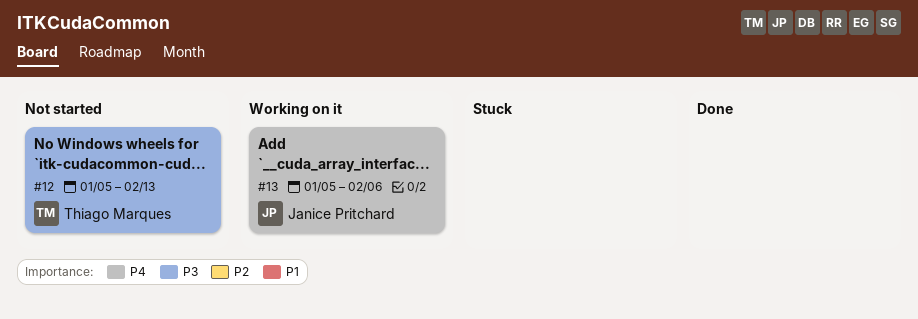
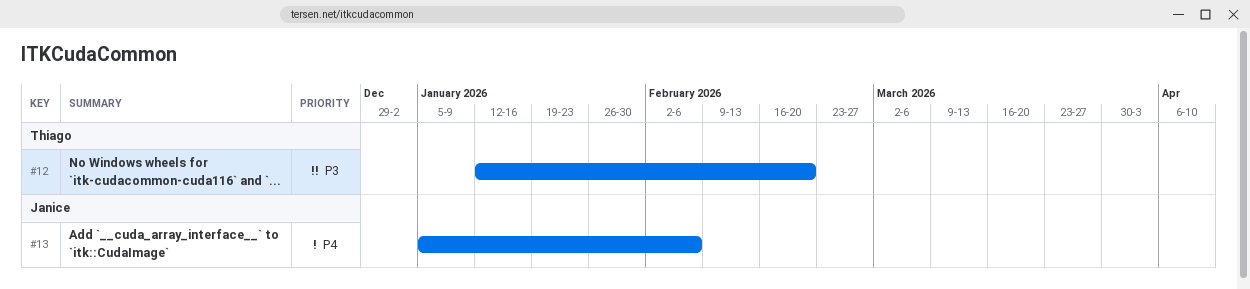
#12, start: Jan 5 -> Jan 12
#12, due: Feb 13 -> Feb 20

